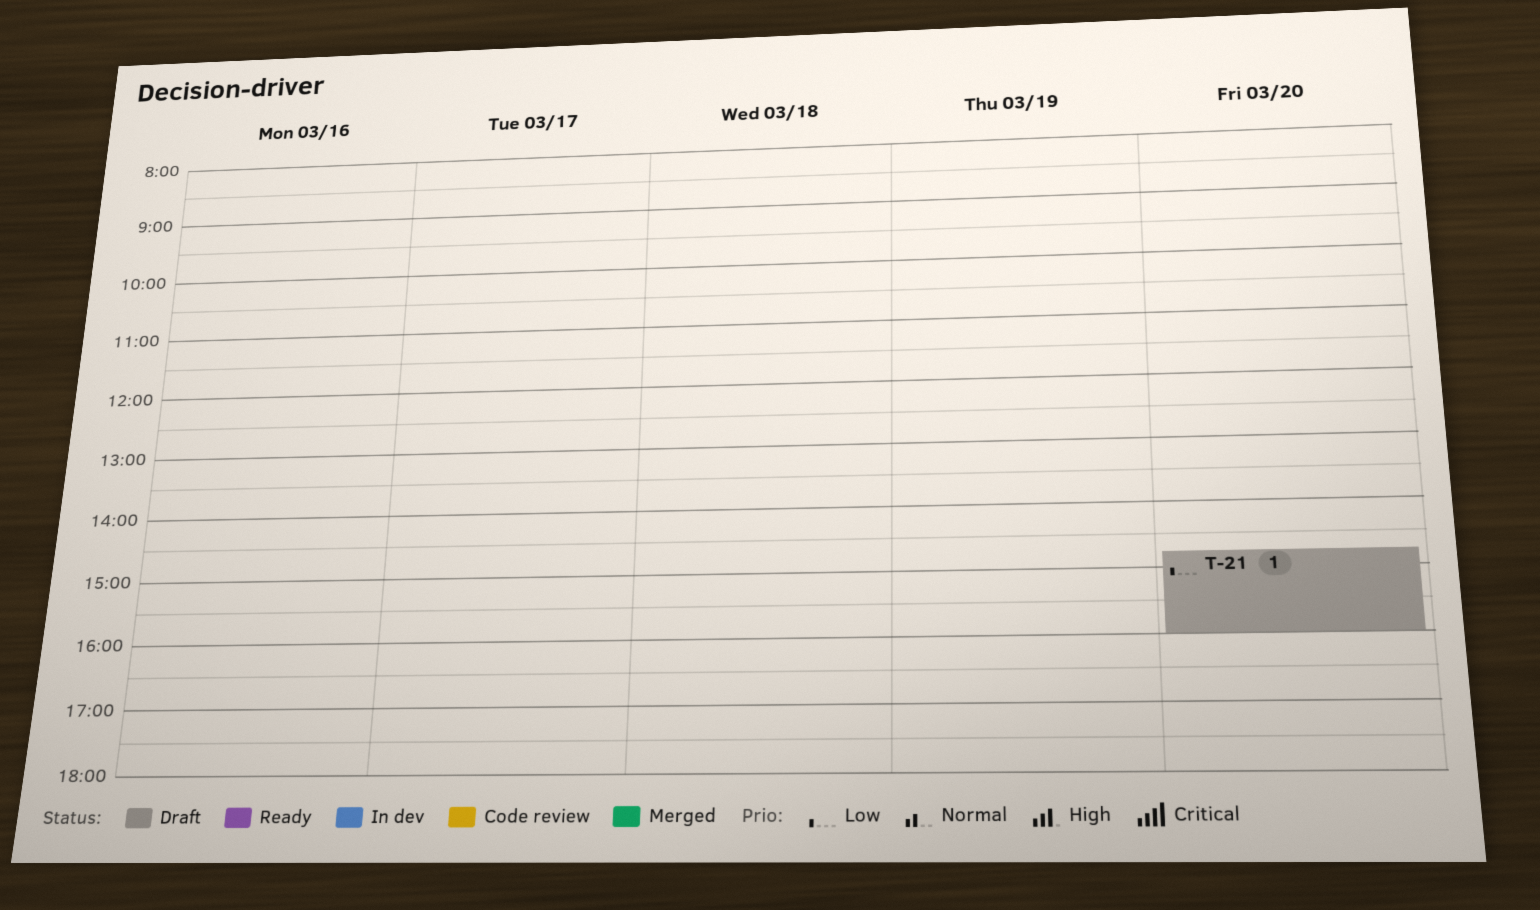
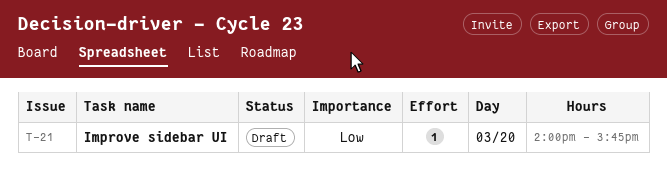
T-21, begins: 14:45 -> 14:00
T-21, ends: 16:00 -> 15:45

